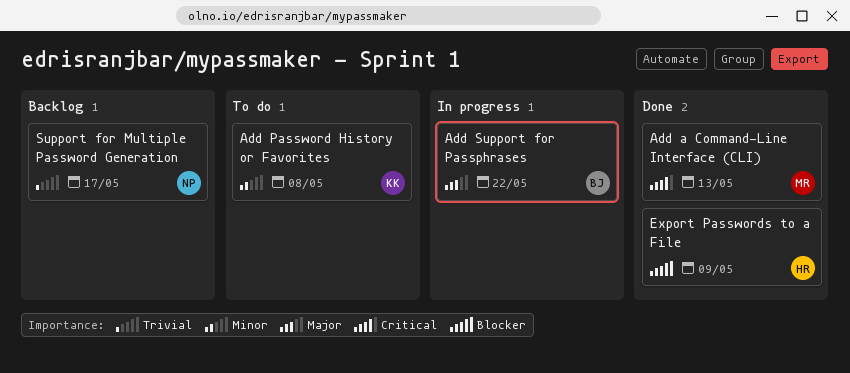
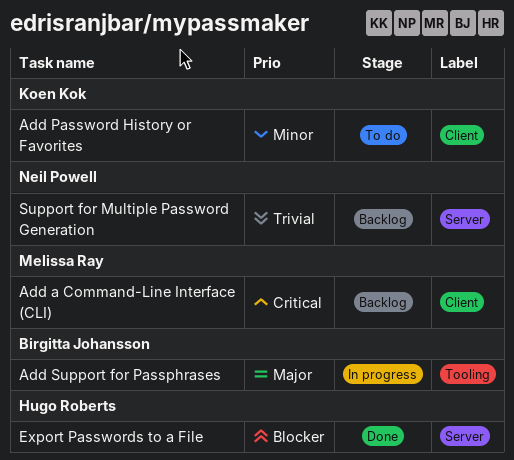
Add a Command-Line Interface (CLI), status: Done -> Backlog

